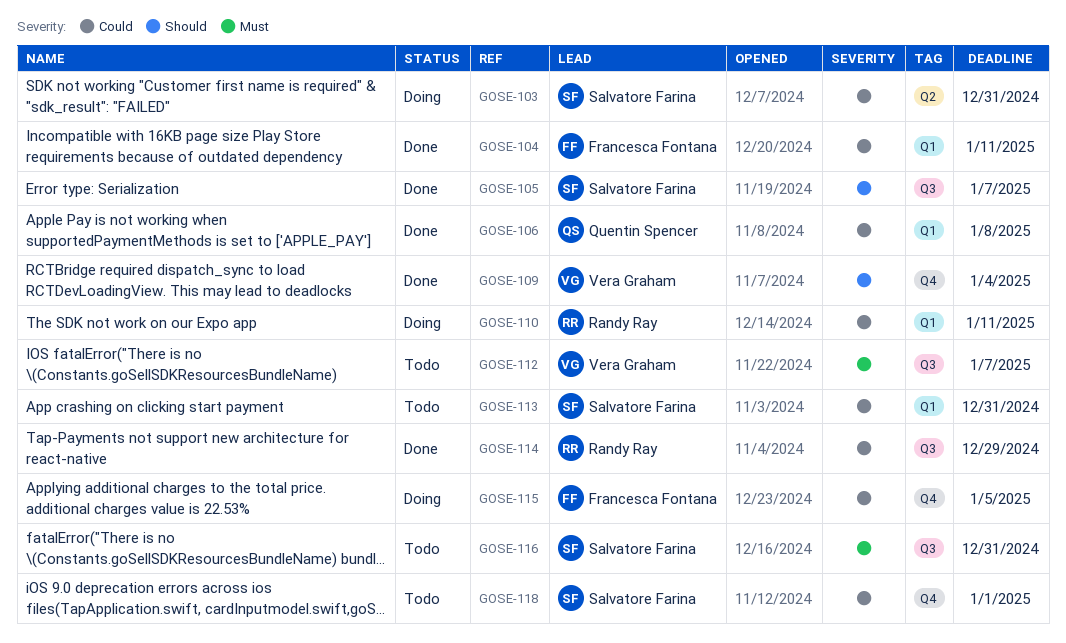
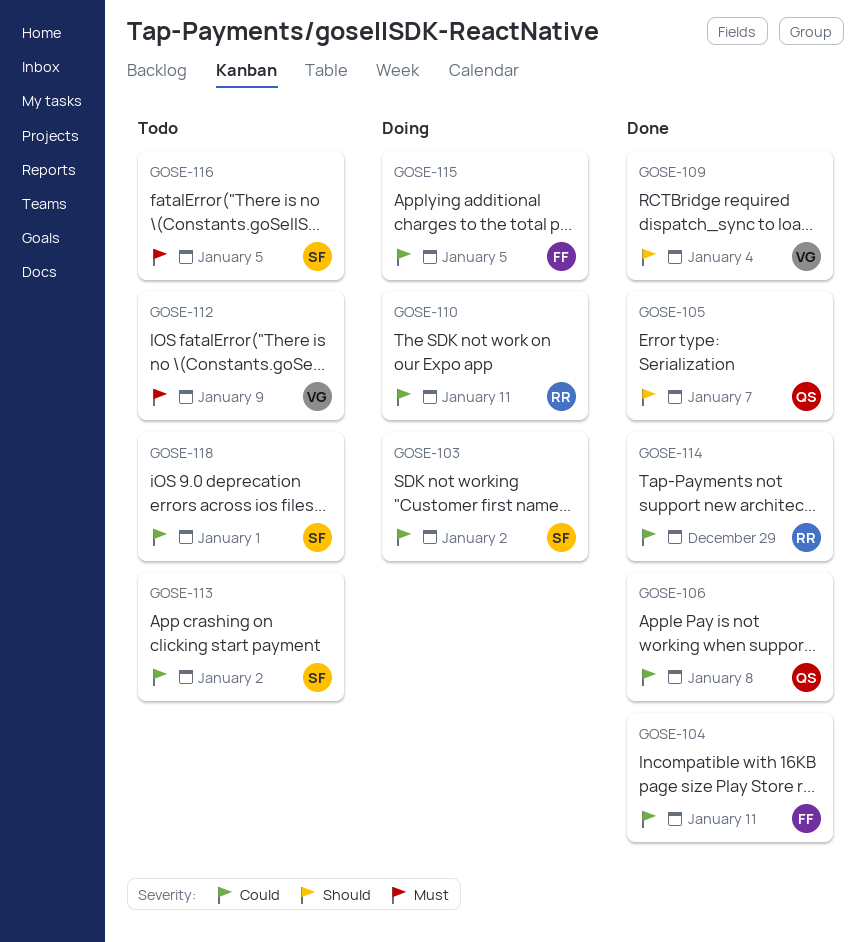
GOSE-103, due: Dec 31 -> Jan 2
GOSE-105, owner: Salvatore Farina -> Quentin Spencer
GOSE-112, due: Jan 7 -> Jan 9
GOSE-113, due: Dec 31 -> Jan 2
GOSE-116, due: Dec 31 -> Jan 5

